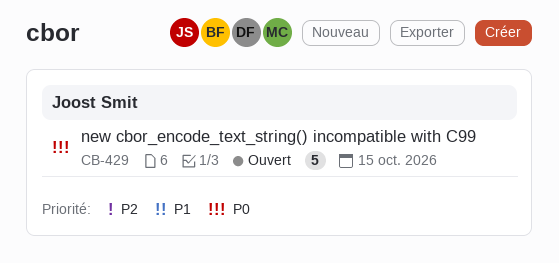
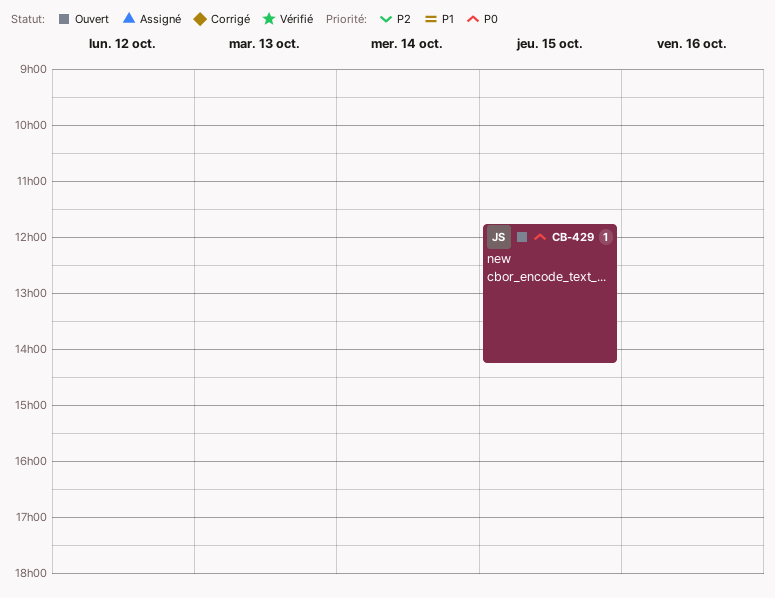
CB-429, estimate: 5 -> 1

